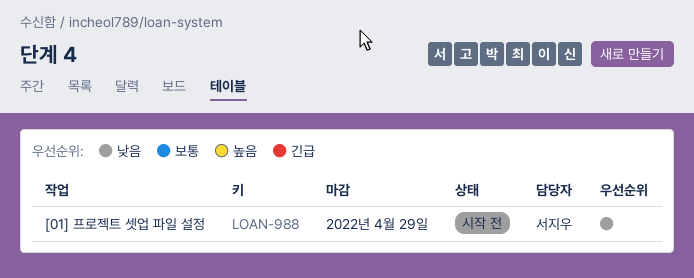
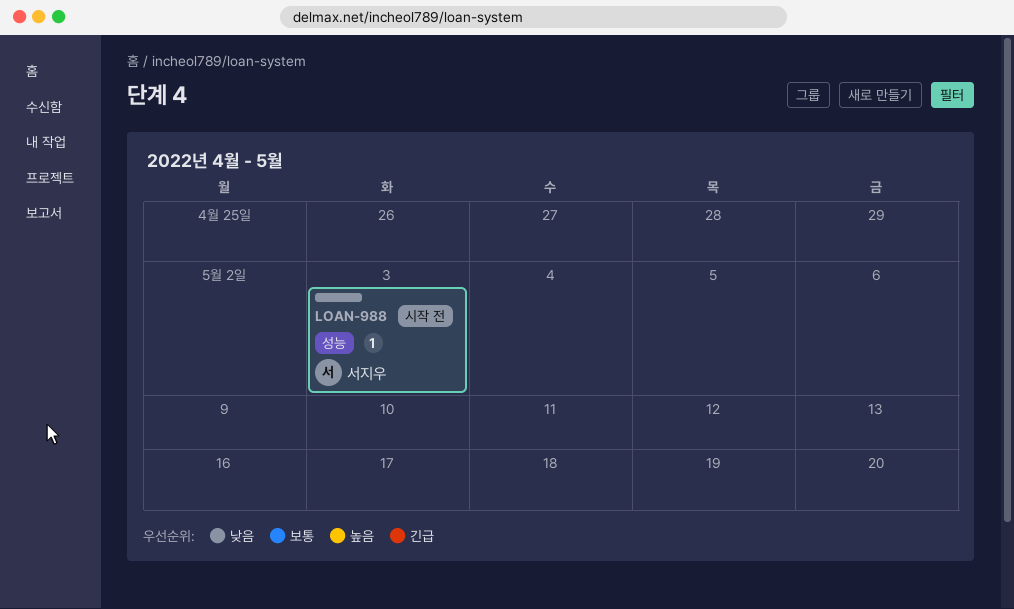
LOAN-988, due: Apr 29 -> May 3

